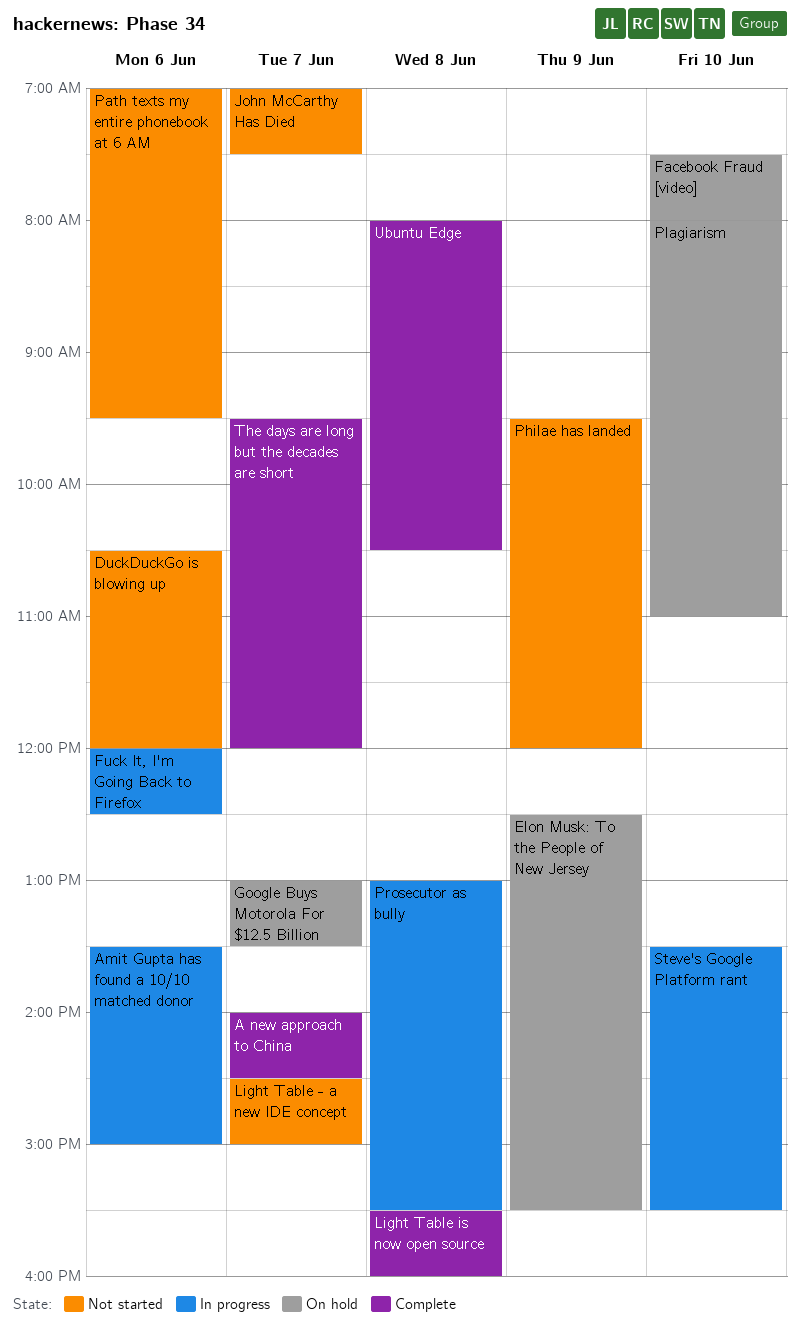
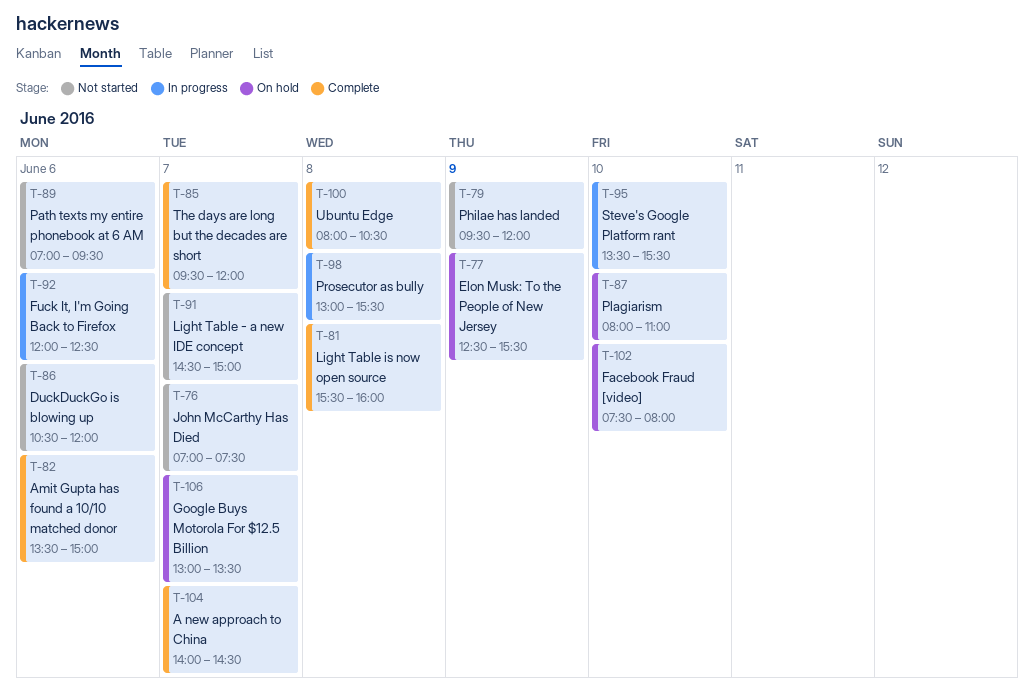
Amit Gupta has found a 10/10 matched donor, status: In progress -> Complete

